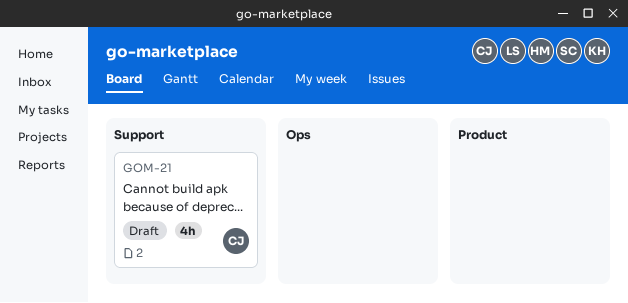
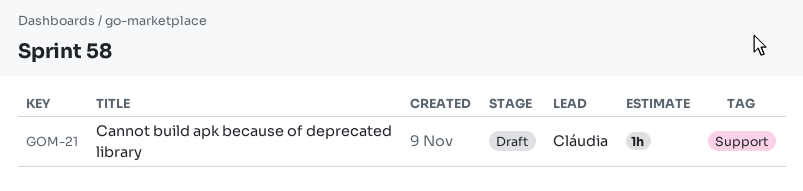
GOM-21, estimate: 4h -> 1h

